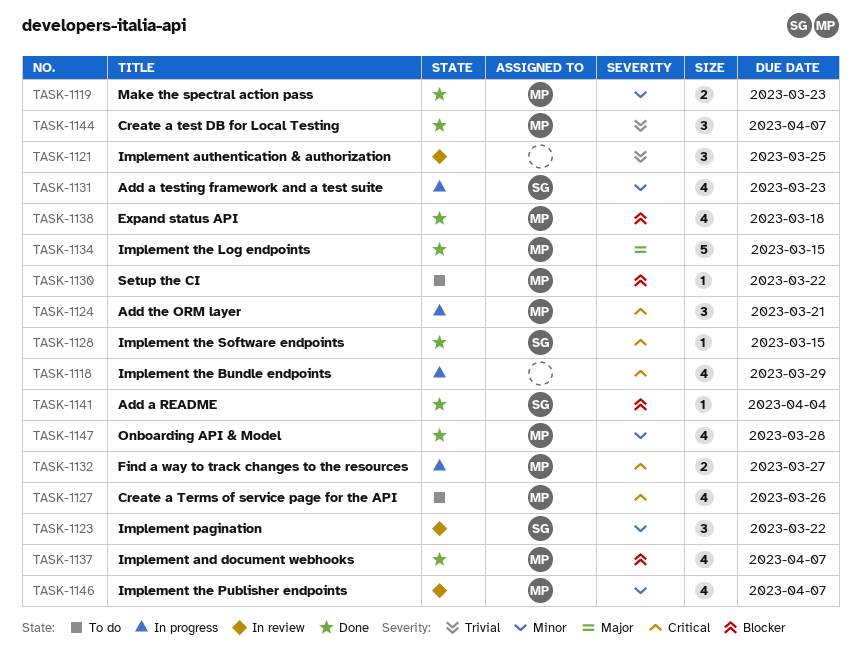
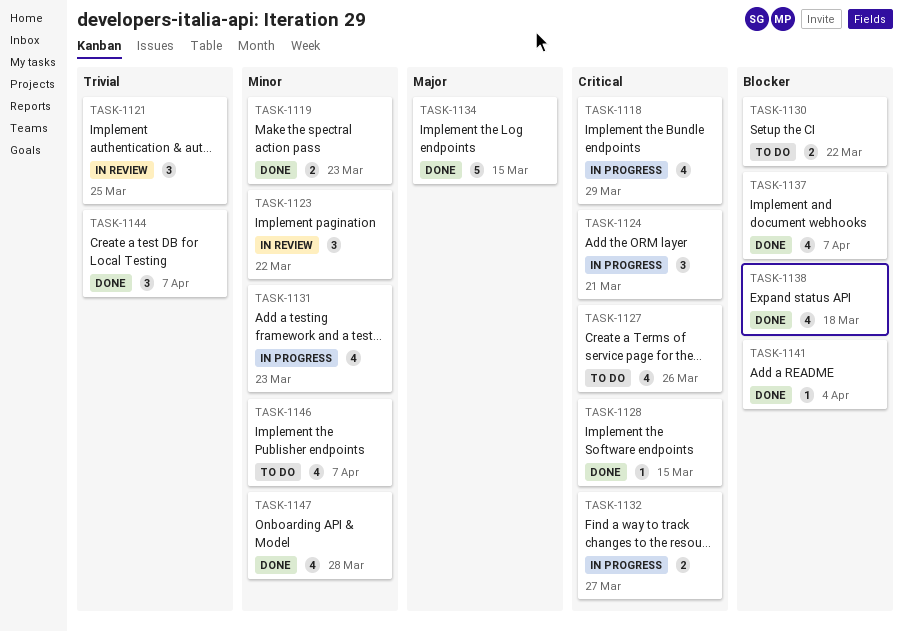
TASK-1130, estimate: 1 -> 2
TASK-1146, status: In review -> To do

